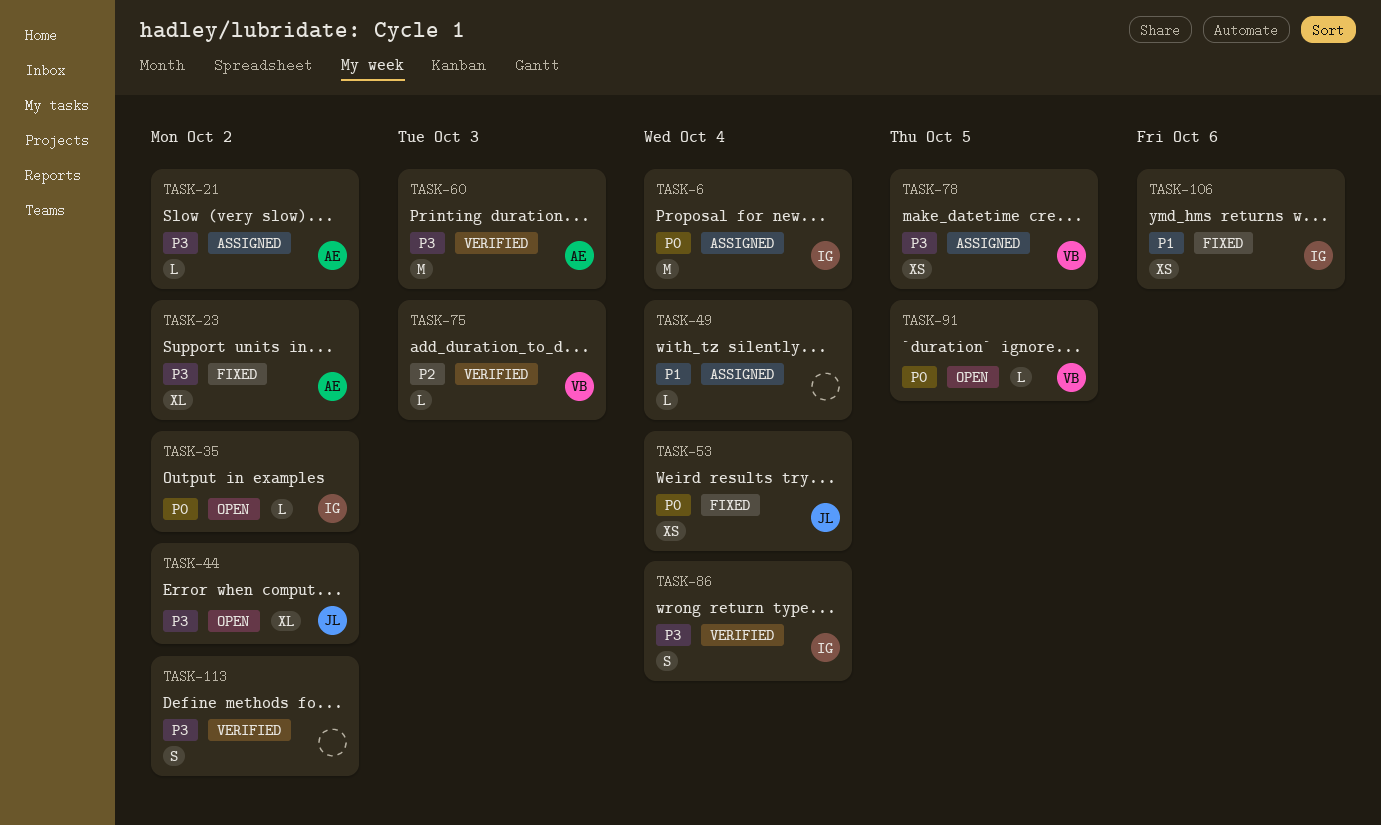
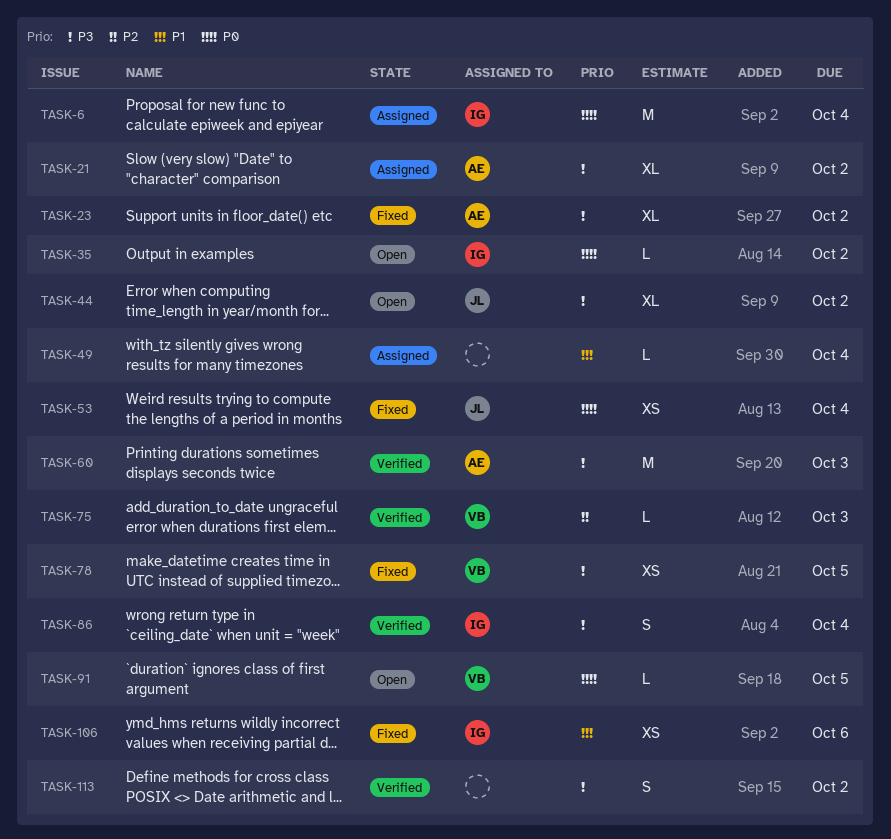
TASK-21, estimate: L -> XL
TASK-78, status: Assigned -> Fixed

